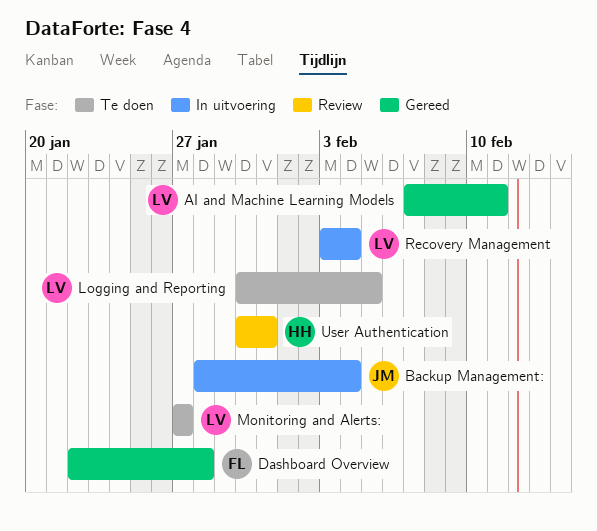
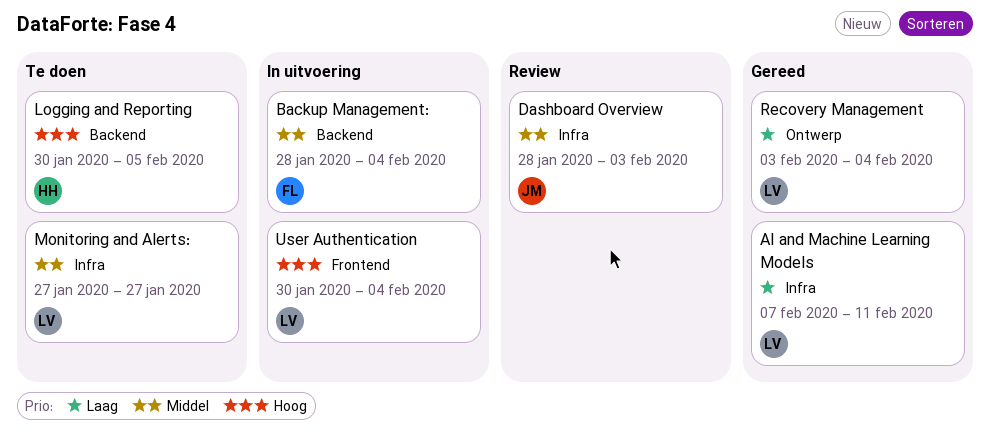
Backup Management:, owner: JM -> FL
Dashboard Overview, status: Gereed -> Review
Dashboard Overview, owner: FL -> JM
Dashboard Overview, start: Jan 22 -> Jan 28
Dashboard Overview, due: Jan 28 -> Feb 3
Logging and Reporting, owner: LV -> HH
Recovery Management, status: In uitvoering -> Gereed
User Authentication, status: Review -> In uitvoering
User Authentication, owner: HH -> LV
User Authentication, due: Jan 31 -> Feb 4

